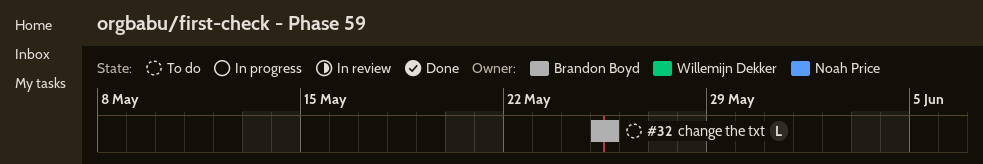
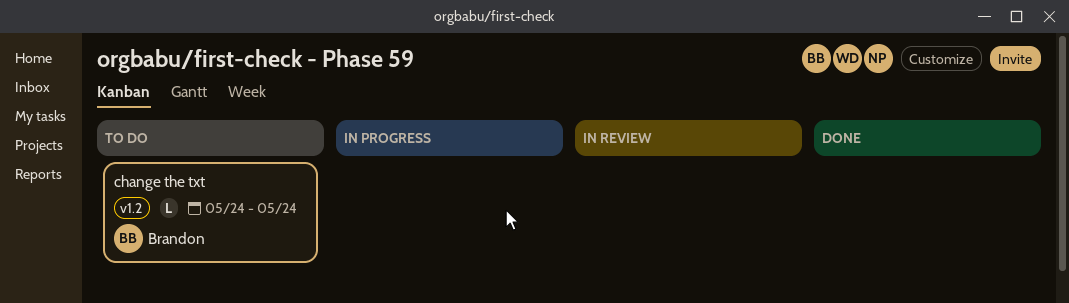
change the txt, start: May 25 -> May 24
change the txt, due: May 25 -> May 24

